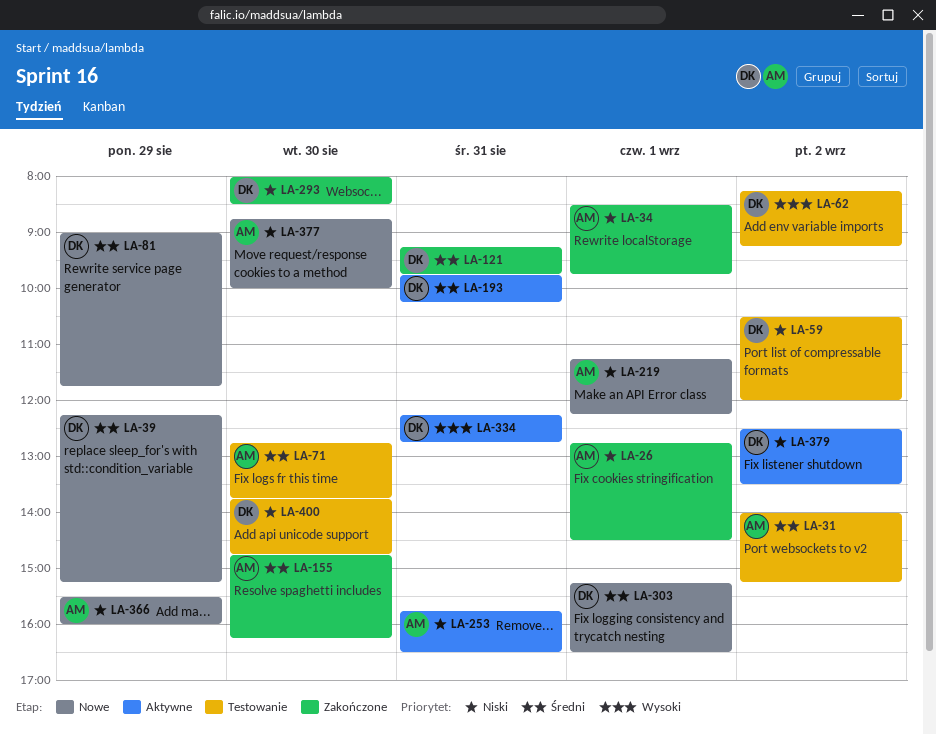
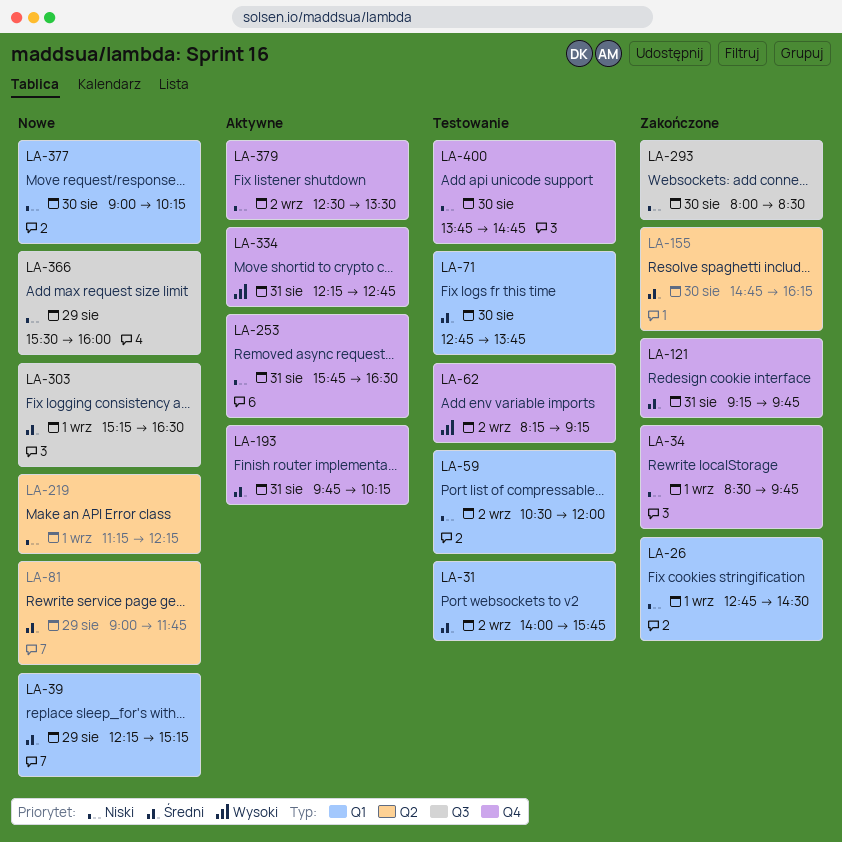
LA-31, ends: 15:15 -> 15:45
LA-377, begins: 08:45 -> 09:00
LA-377, ends: 10:00 -> 10:15

